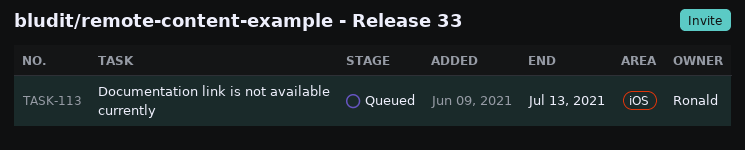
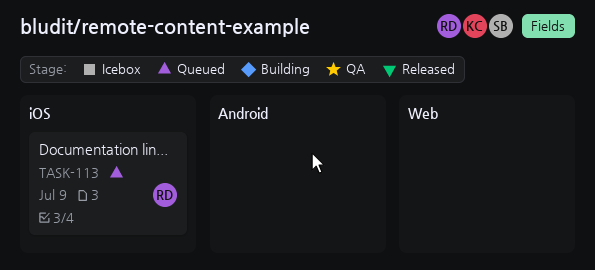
TASK-113, due: Jul 13 -> Jul 9

